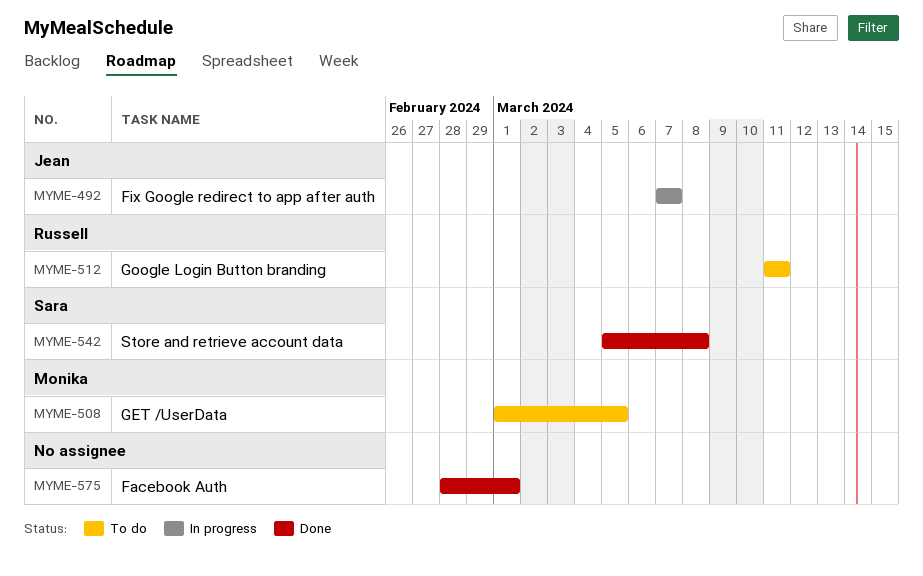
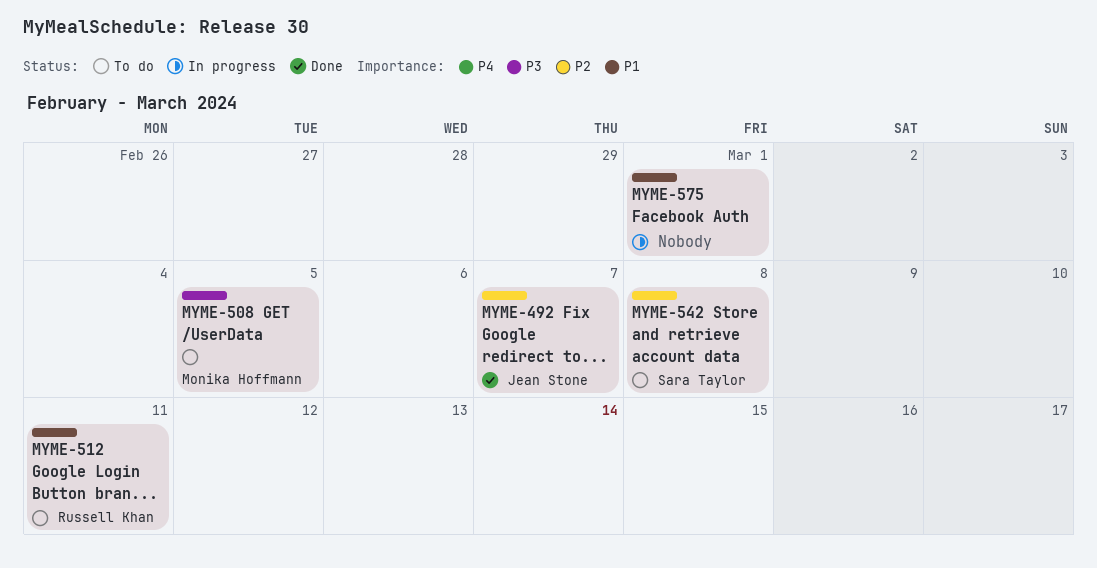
MYME-492, status: In progress -> Done
MYME-542, status: Done -> To do
MYME-575, status: Done -> In progress

